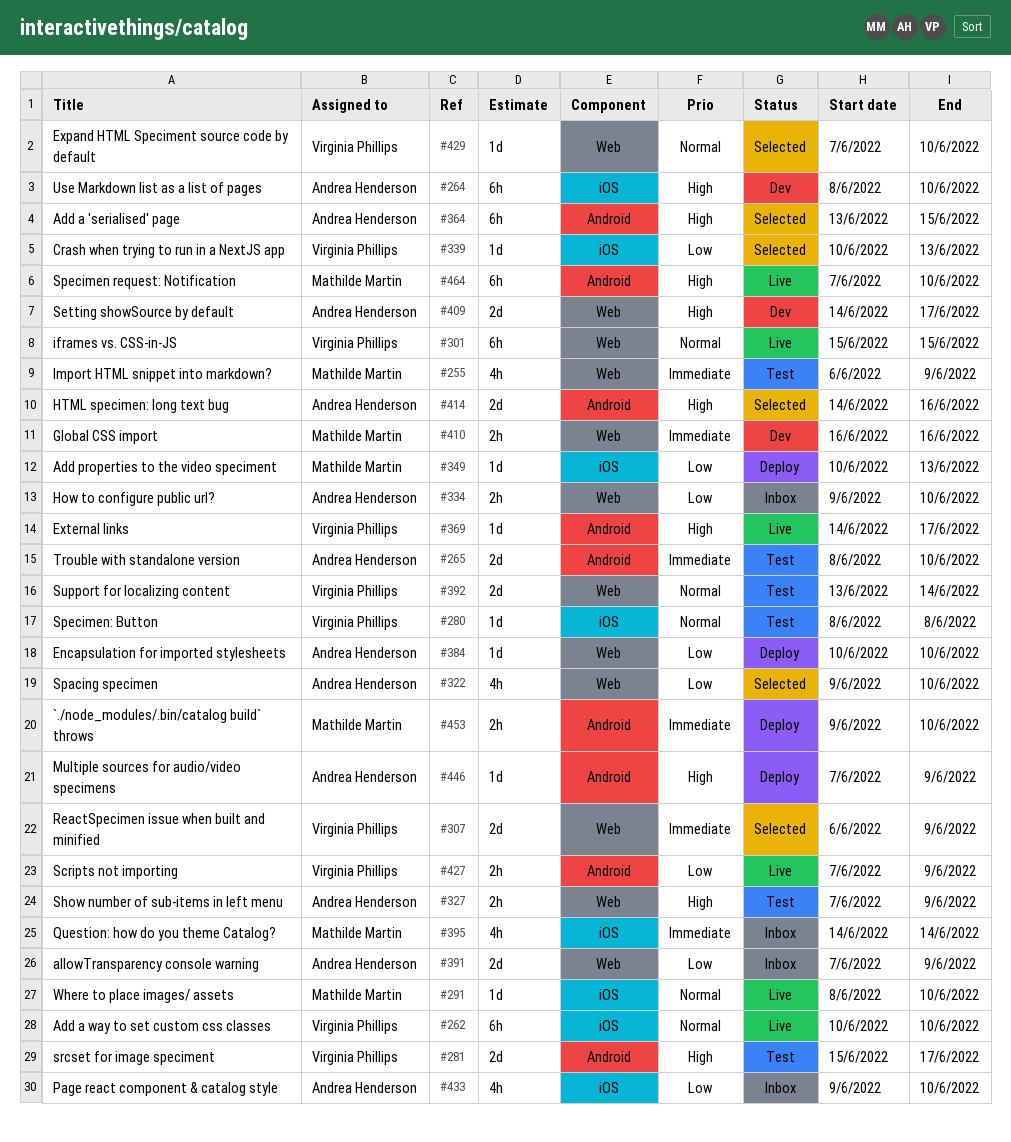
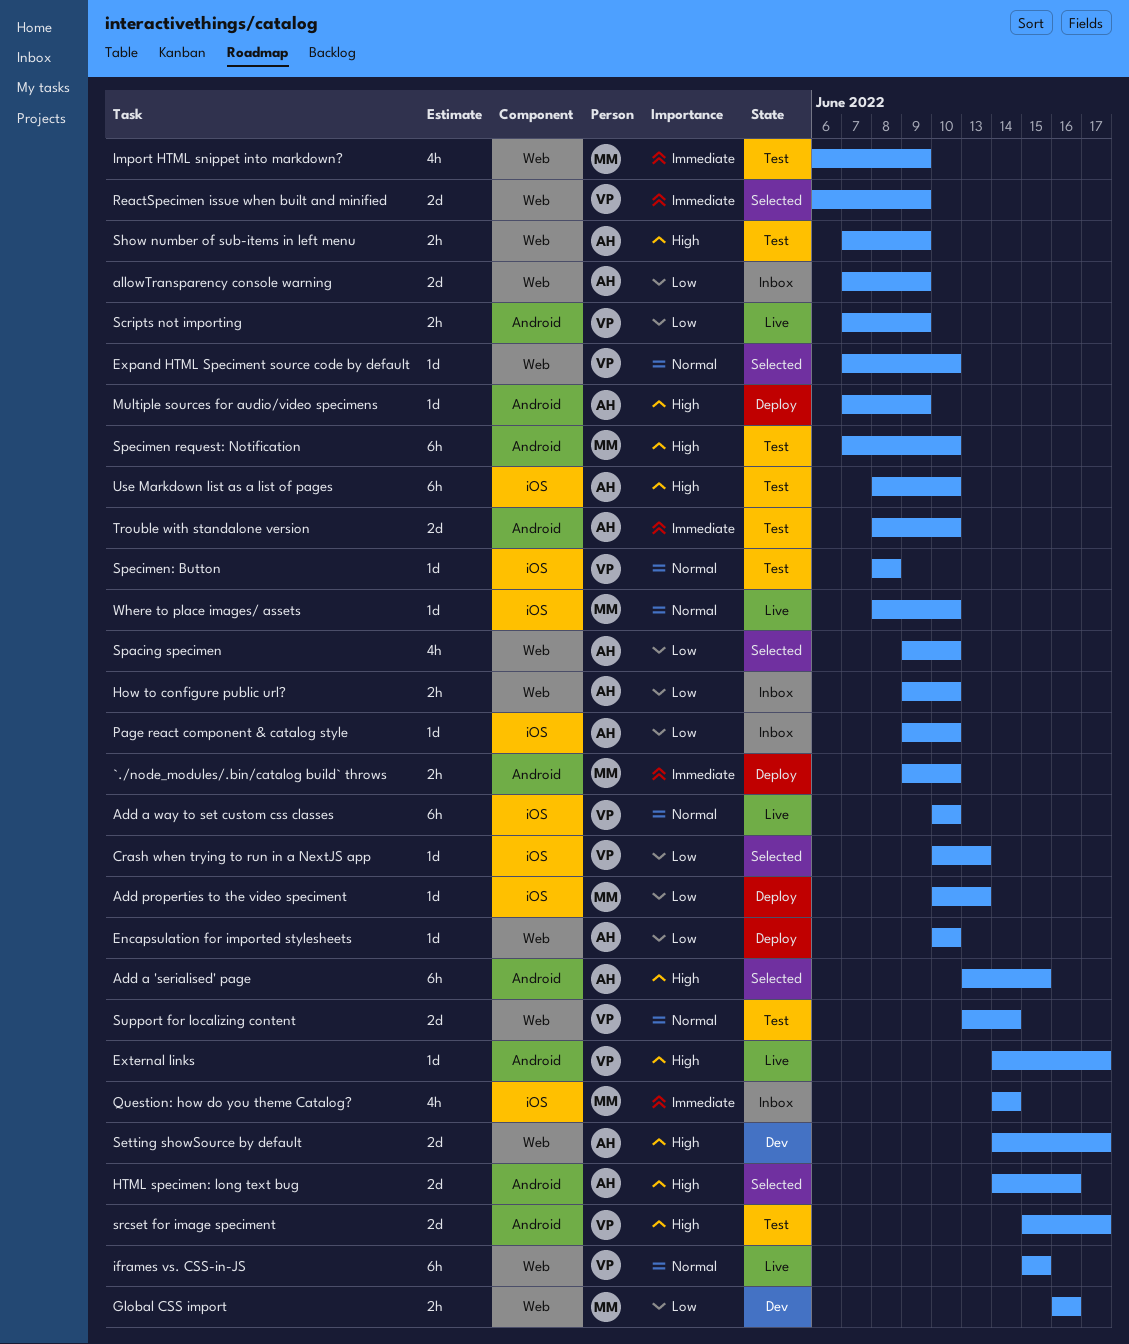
Global CSS import, priority: Immediate -> Low
Page react component & catalog style, estimate: 4h -> 1d
Specimen request: Notification, status: Live -> Test
Use Markdown list as a list of pages, status: Dev -> Test

